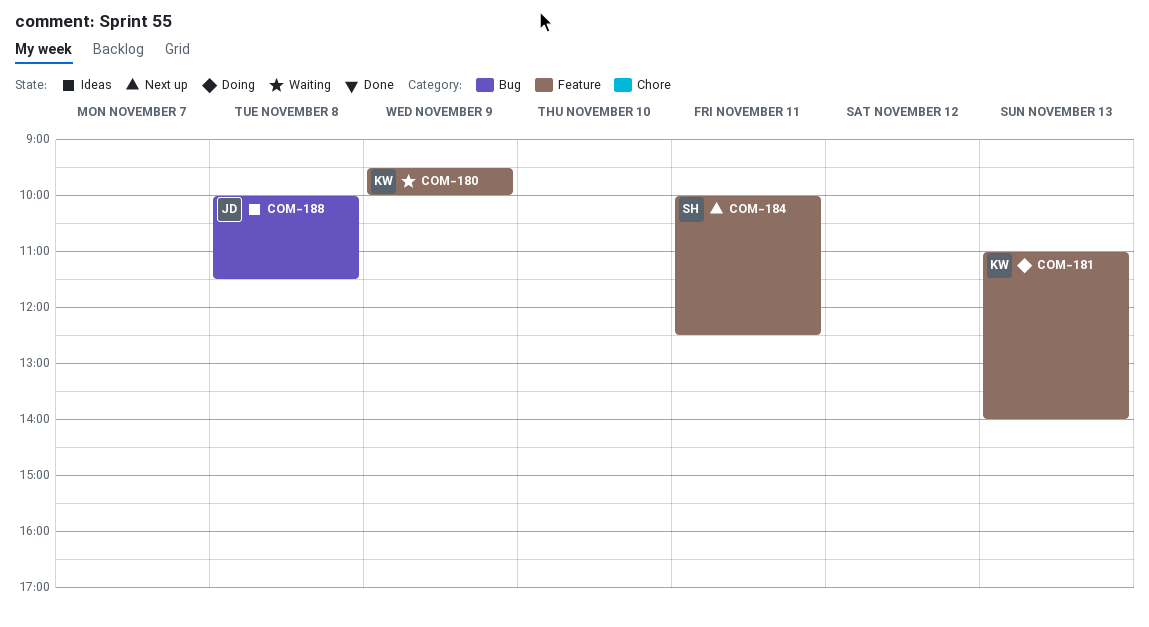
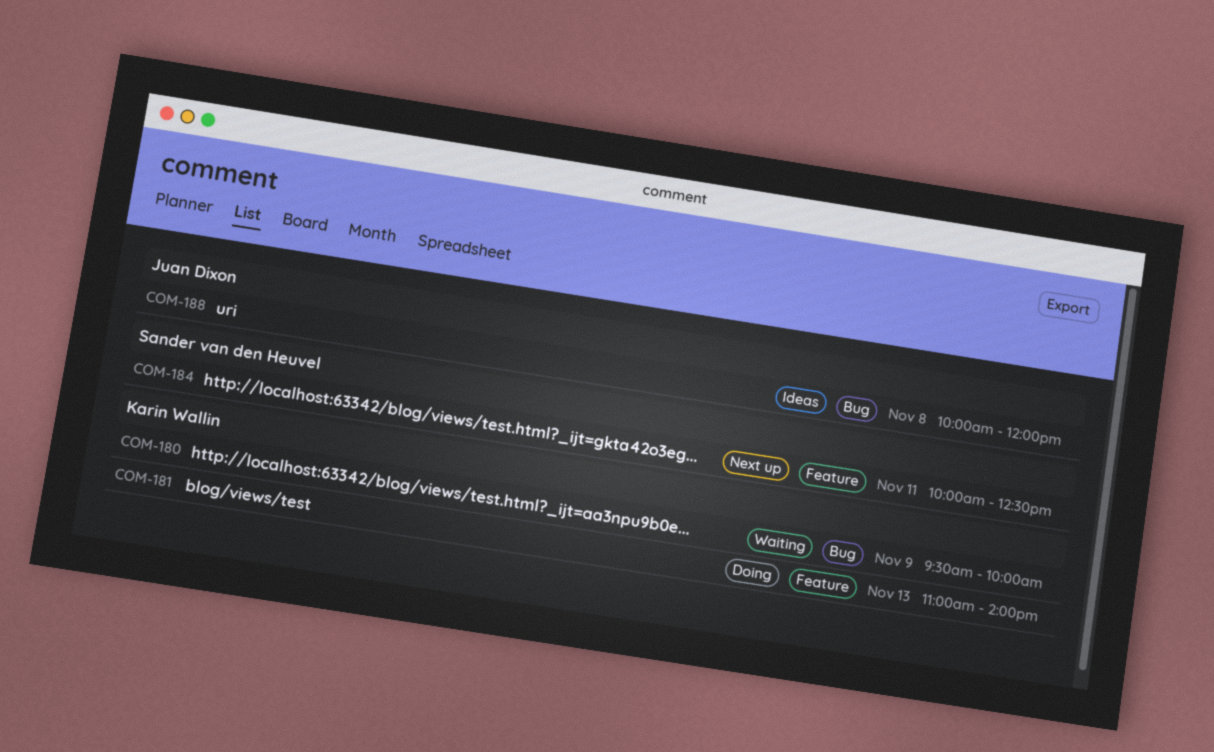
COM-180, label: Feature -> Bug
COM-188, ends: 11:30 -> 12:00

